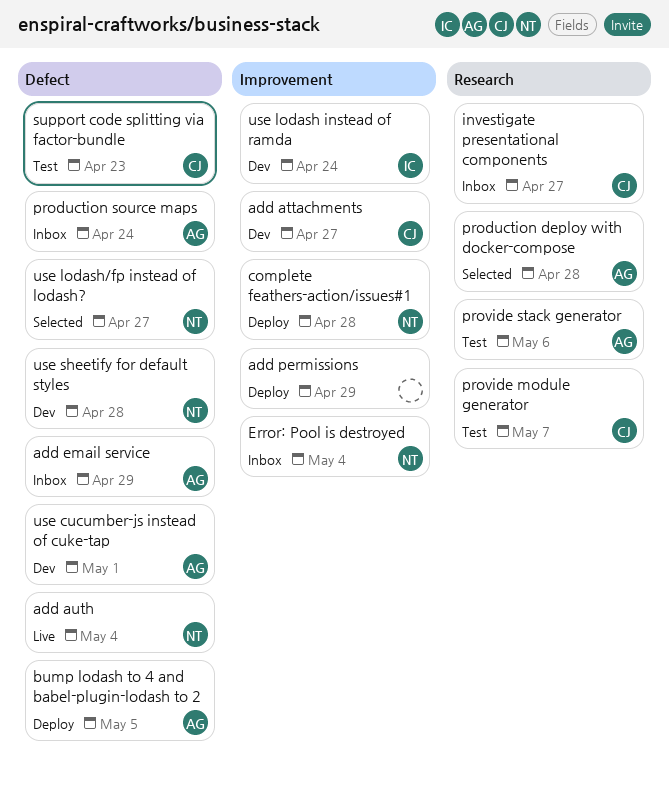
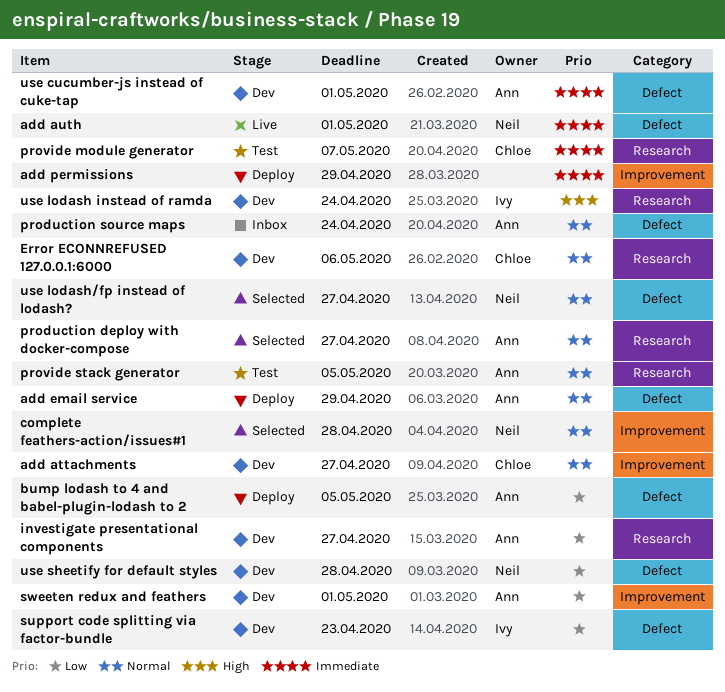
add auth, due: May 4 -> May 1
add email service, status: Inbox -> Deploy
complete feathers-action/issues#1, status: Deploy -> Selected
Error ECONNREFUSED 127.0.0.1:6000: none -> present
Error: Pool is destroyed: present -> none
investigate presentational components, status: Inbox -> Dev
investigate presentational components, owner: Chloe -> Ann
production deploy with docker-compose, due: Apr 28 -> Apr 27
provide stack generator, due: May 6 -> May 5
support code splitting via factor-bundle, status: Test -> Dev
support code splitting via factor-bundle, owner: Chloe -> Ivy
sweeten redux and feathers: none -> present
use lodash instead of ramda, label: Improvement -> Research

